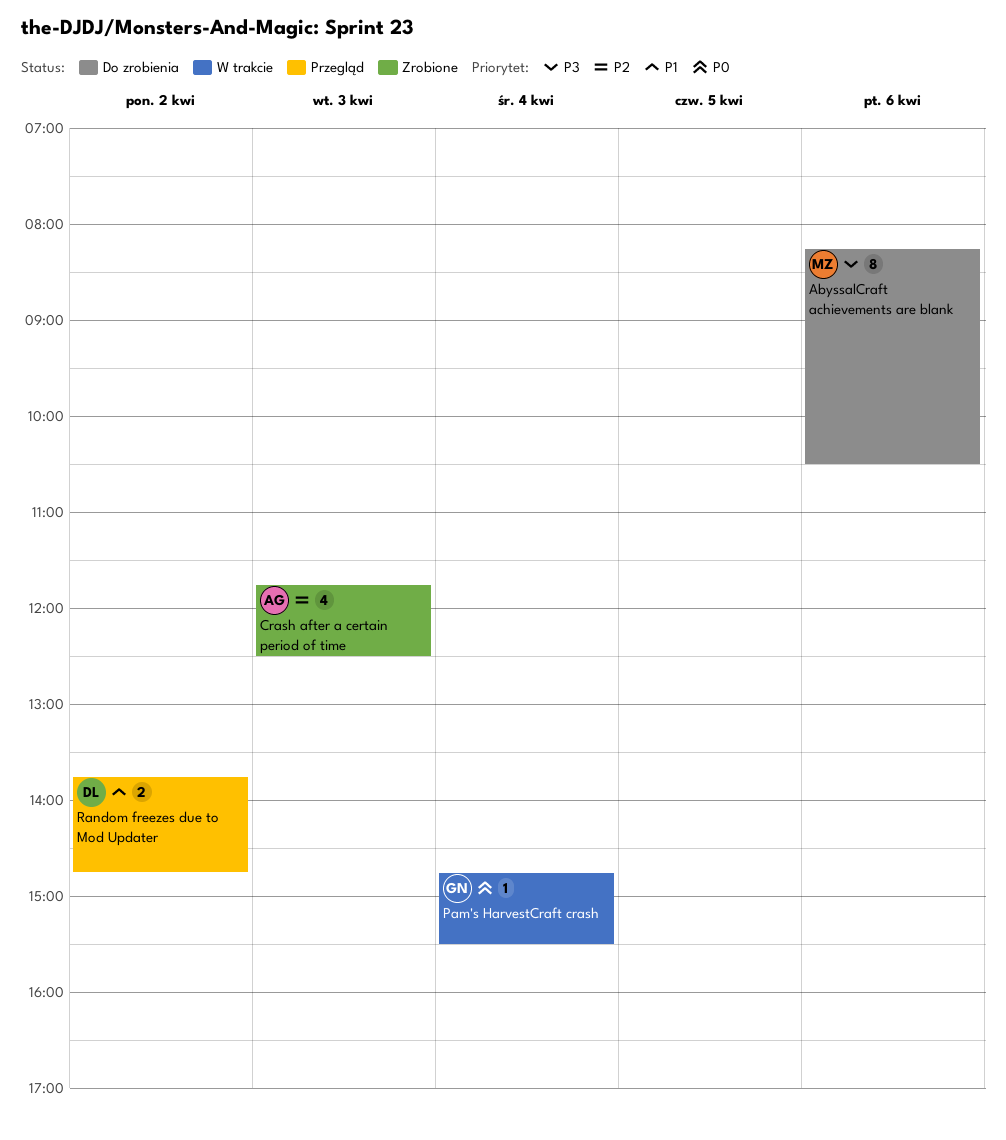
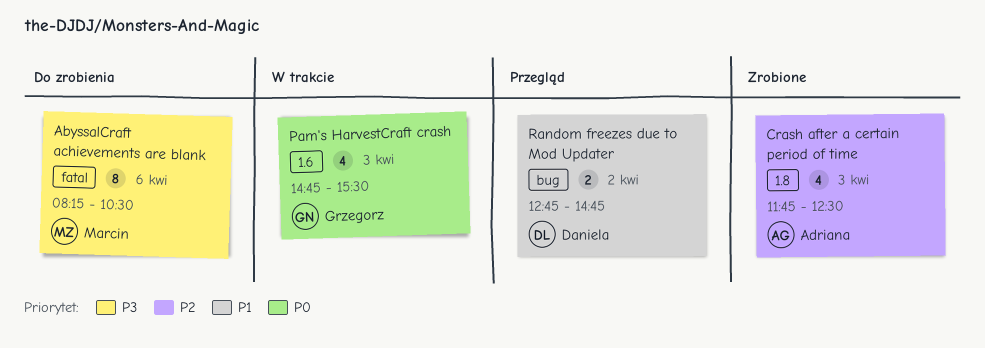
Pam's HarvestCraft crash, estimate: 1 -> 4
Pam's HarvestCraft crash, day: Apr 4 -> Apr 3
Random freezes due to Mod Updater, begins: 13:45 -> 12:45

